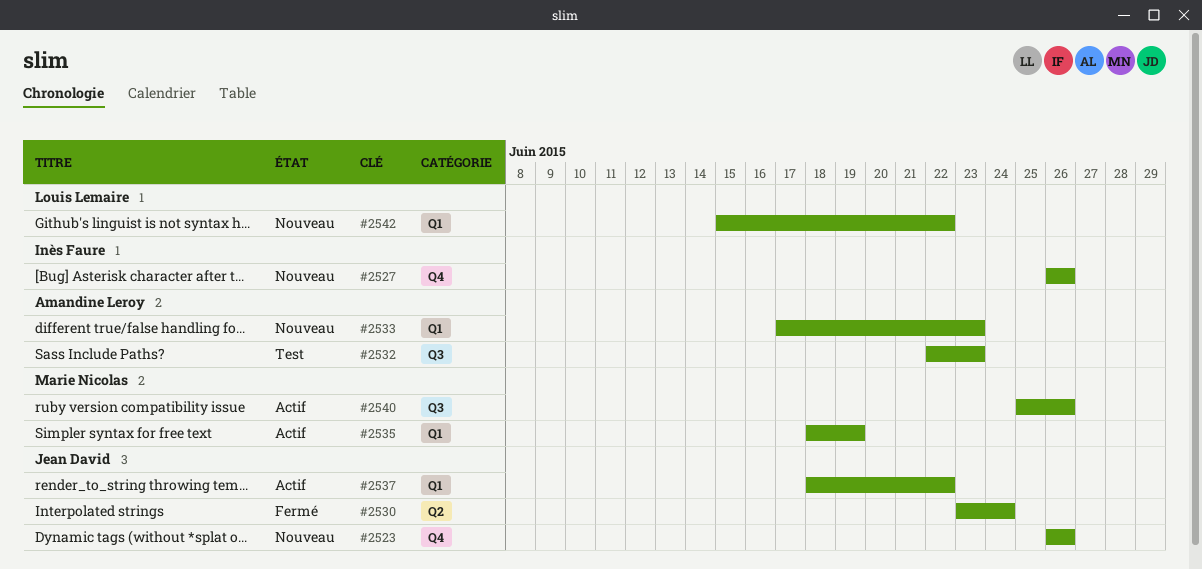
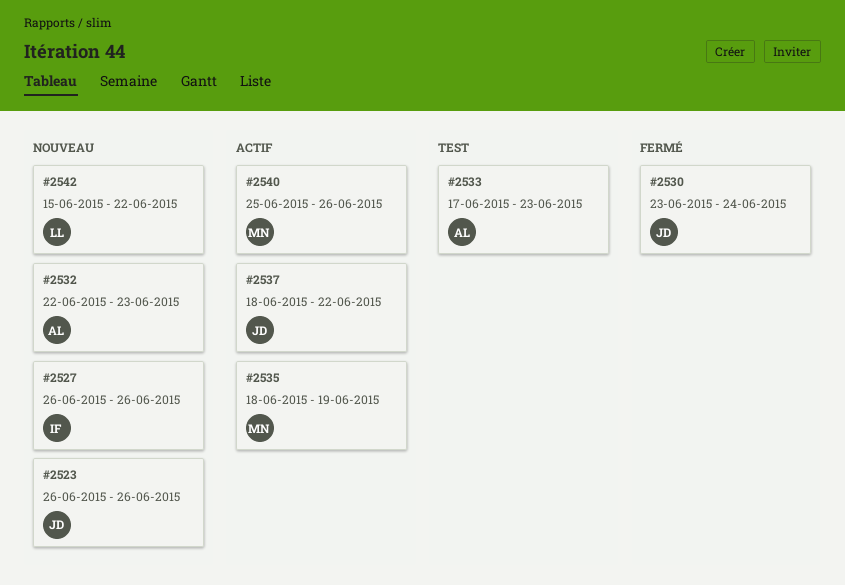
#2532, status: Test -> Nouveau
#2533, status: Nouveau -> Test

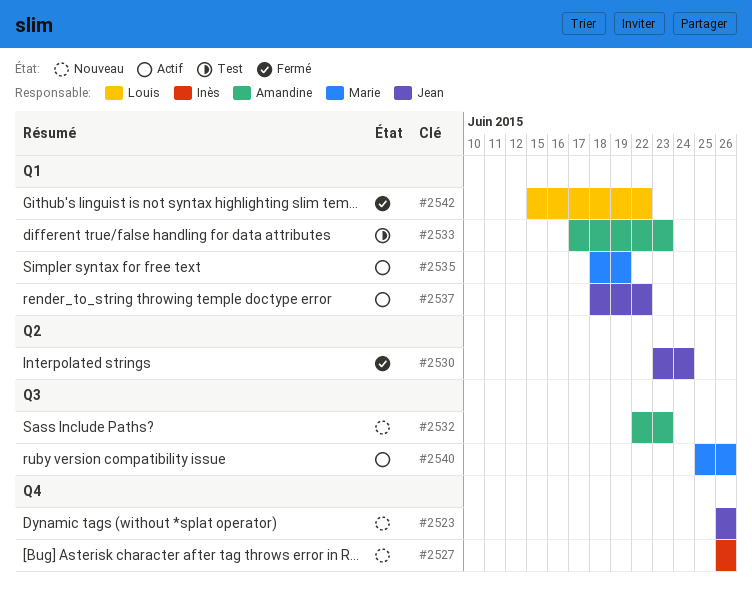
#2542, status: Nouveau -> Fermé

